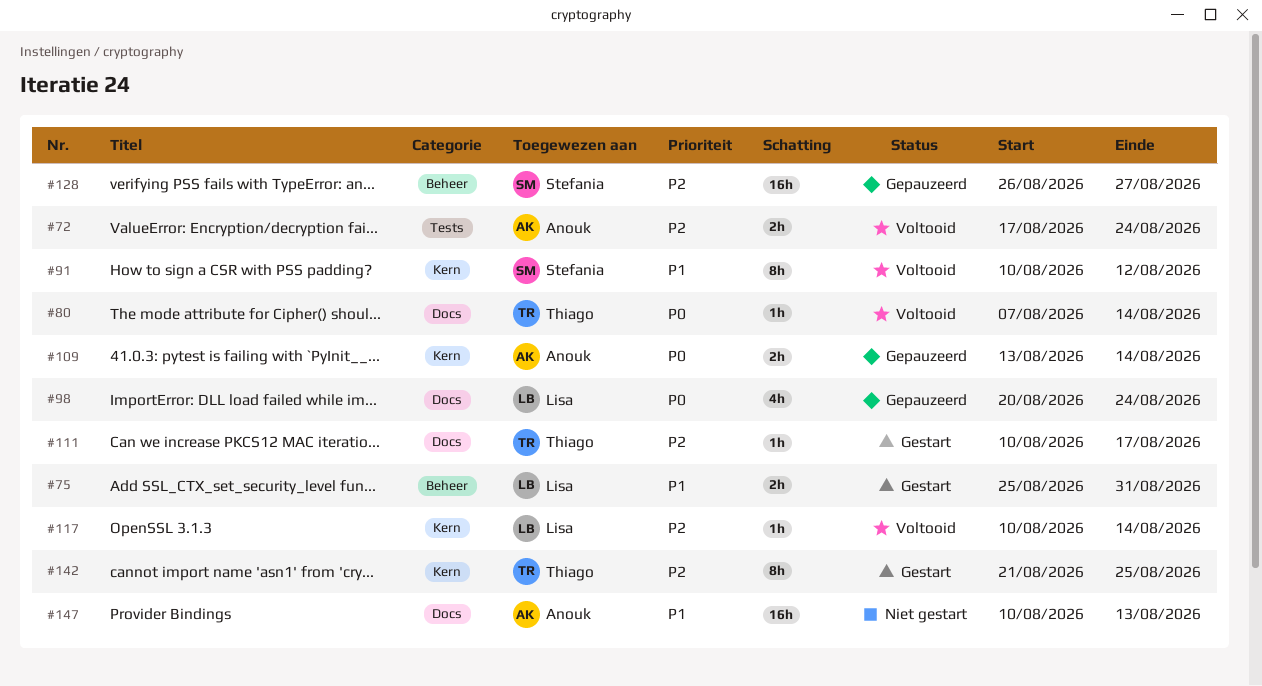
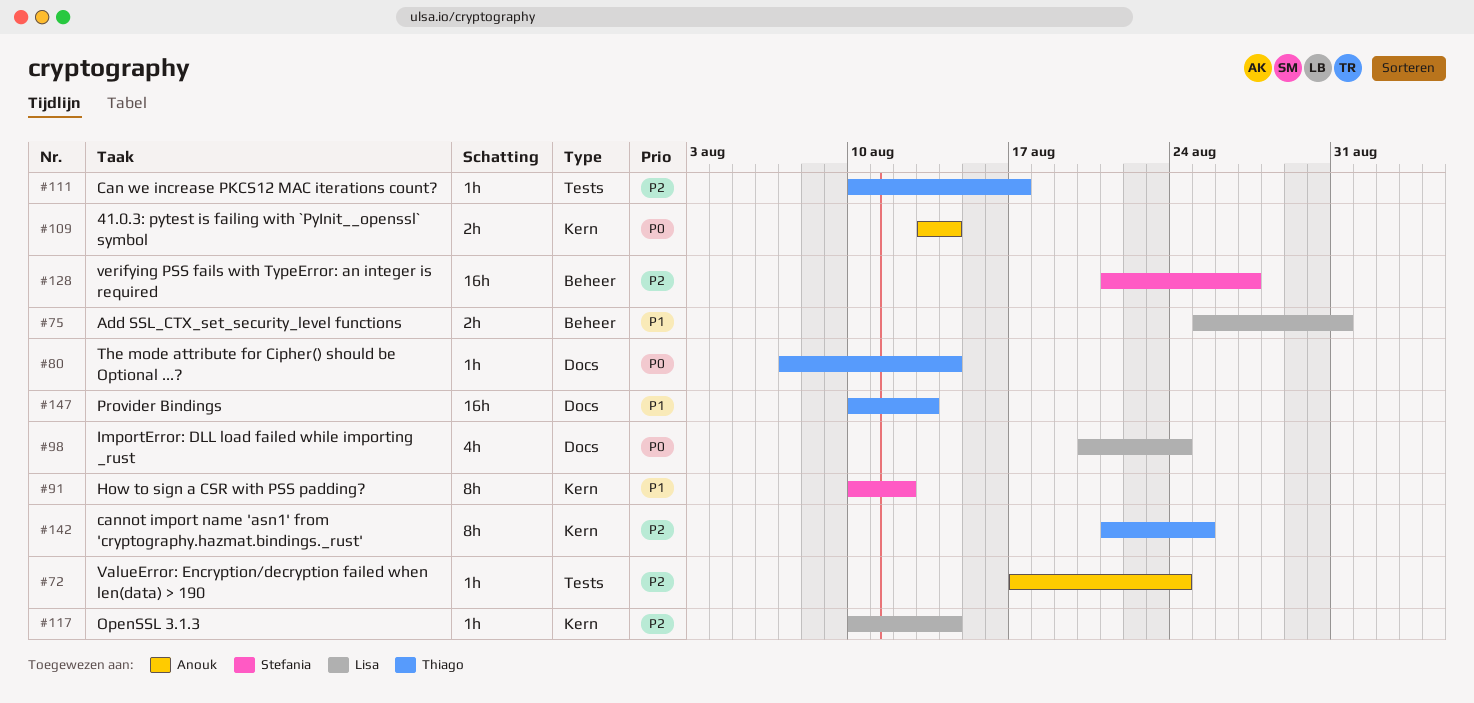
#72, estimate: 2h -> 1h
#111, label: Docs -> Tests
#128, start: Aug 26 -> Aug 21
#147, owner: Anouk -> Thiago

